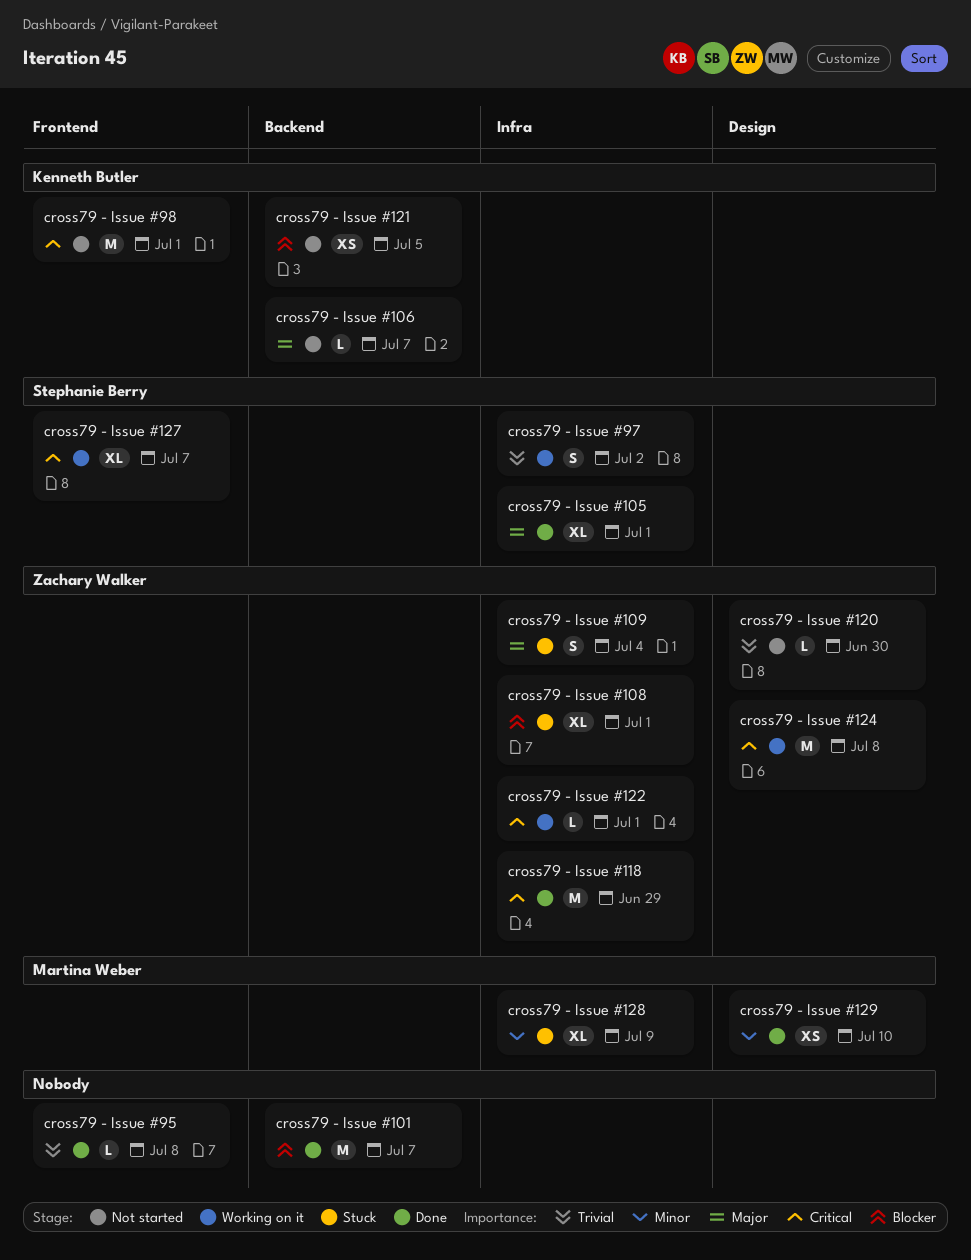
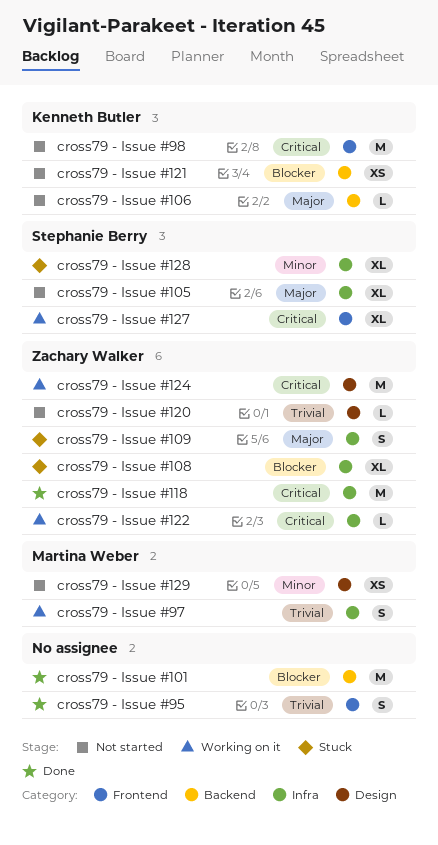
cross79 - Issue #105, status: Done -> Not started
cross79 - Issue #128, owner: Martina Weber -> Stephanie Berry
cross79 - Issue #129, status: Done -> Not started
cross79 - Issue #95, estimate: L -> S
cross79 - Issue #97, owner: Stephanie Berry -> Martina Weber

